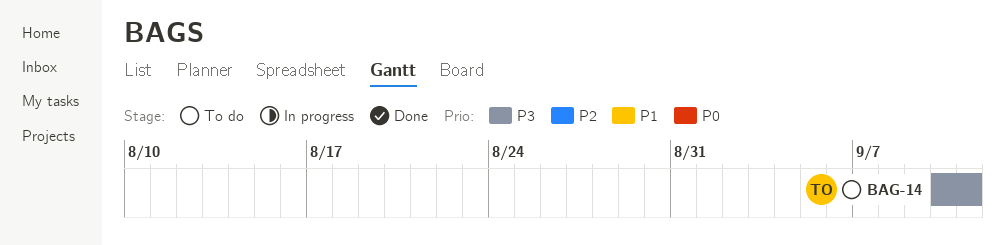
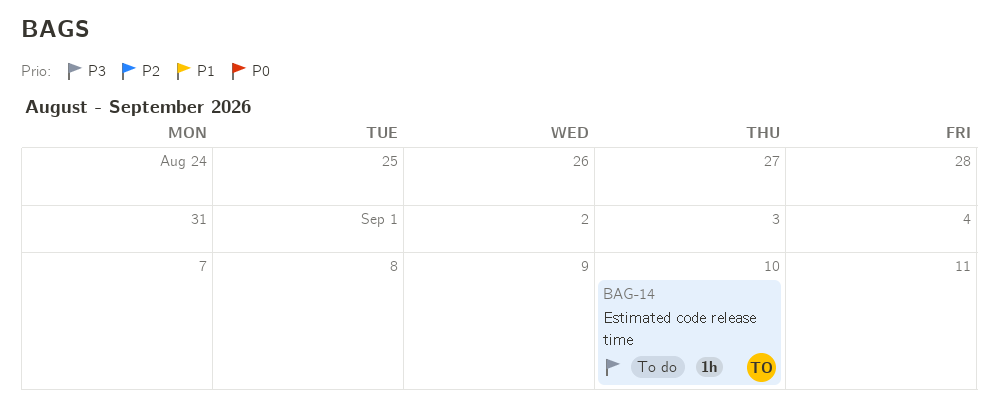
BAG-14, due: Sep 11 -> Sep 10

